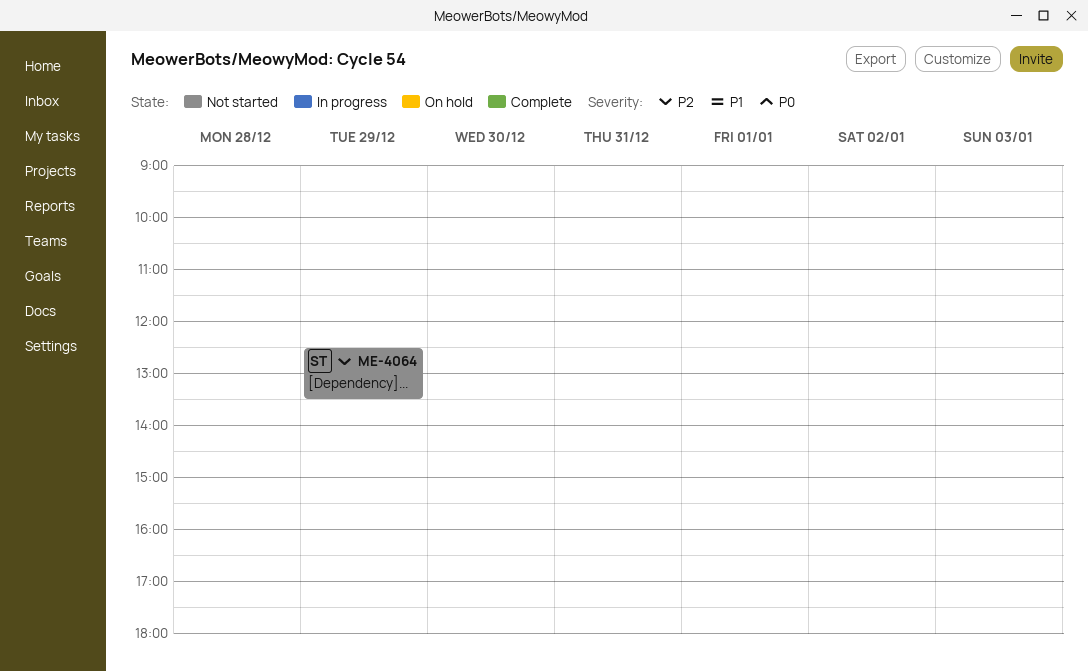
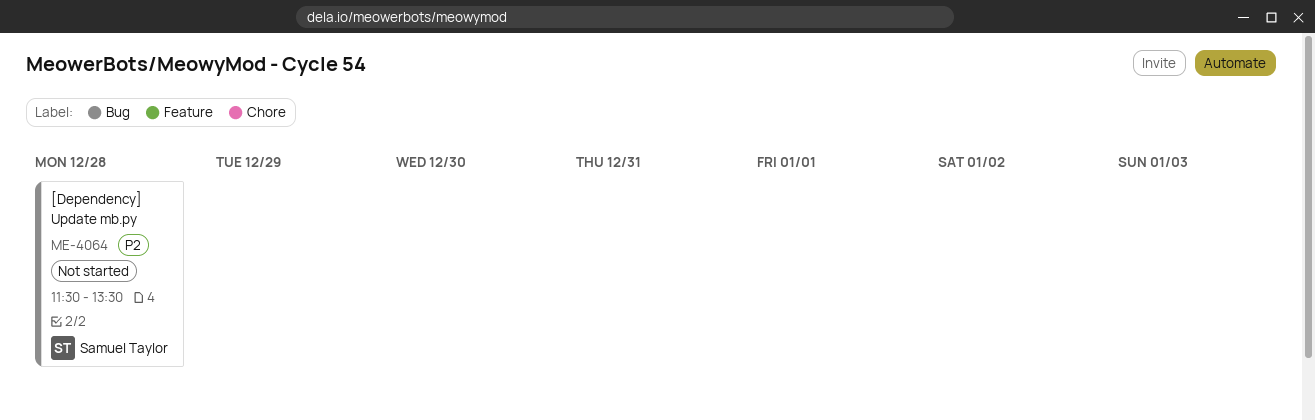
ME-4064, day: Dec 29 -> Dec 28
ME-4064, begins: 12:30 -> 11:30

